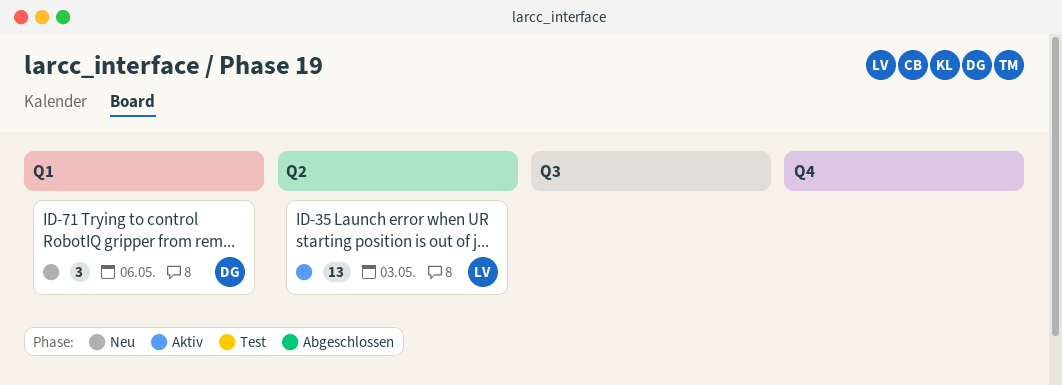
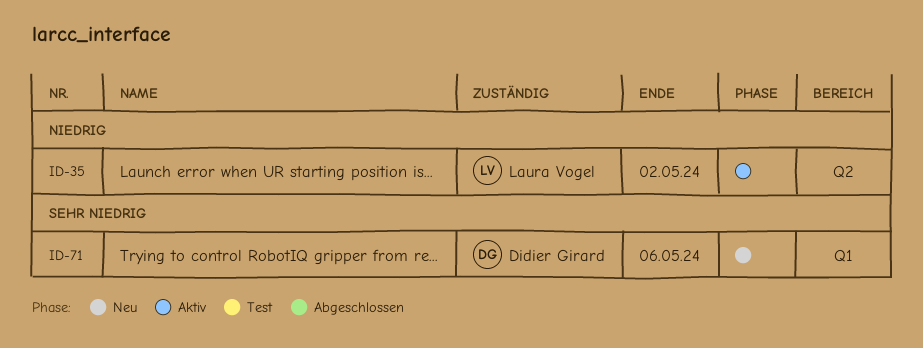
ID-35, due: May 3 -> May 2

